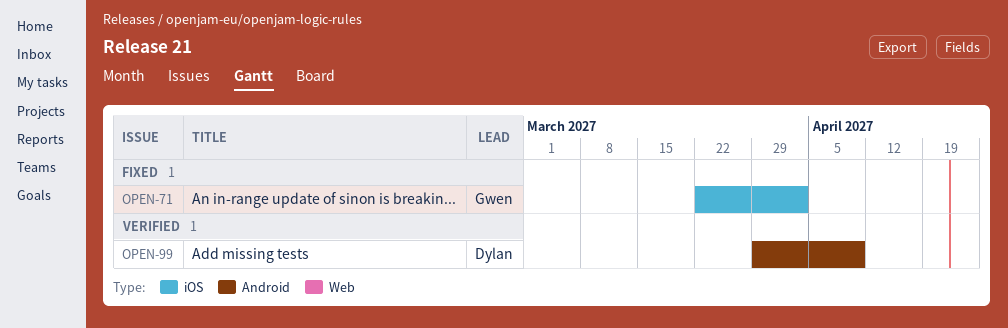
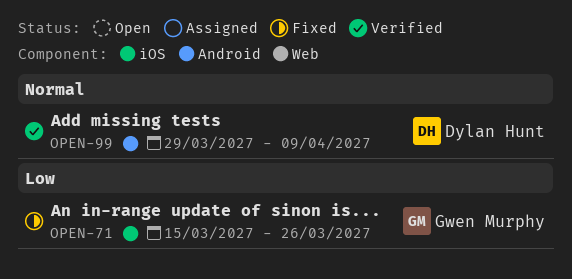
OPEN-71, start: Mar 22 -> Mar 15
OPEN-71, due: Apr 2 -> Mar 26

